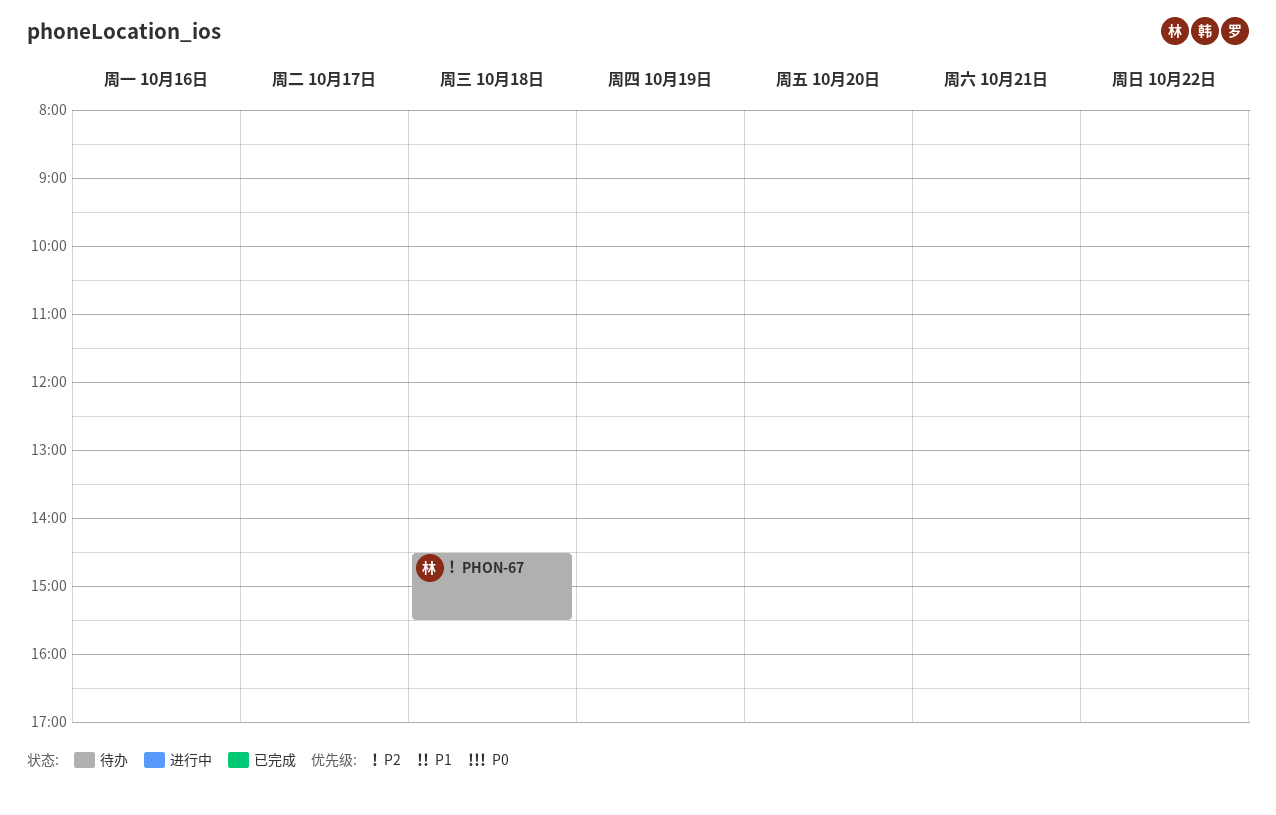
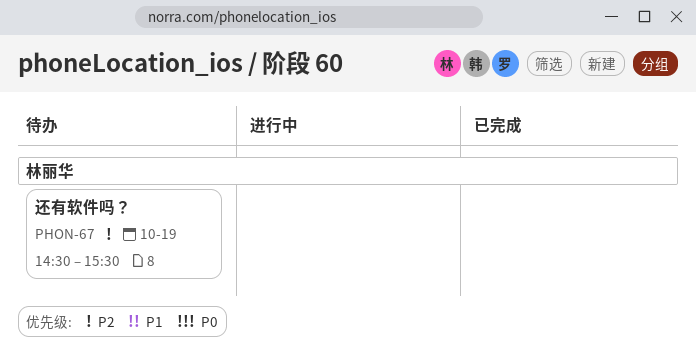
PHON-67, day: Oct 18 -> Oct 19

